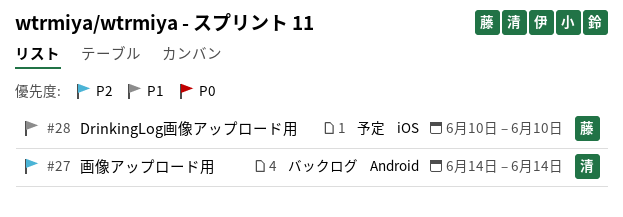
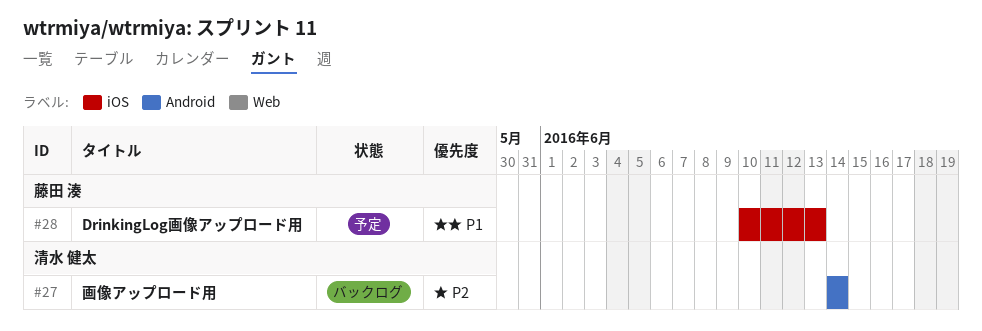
#28, due: Jun 10 -> Jun 13

